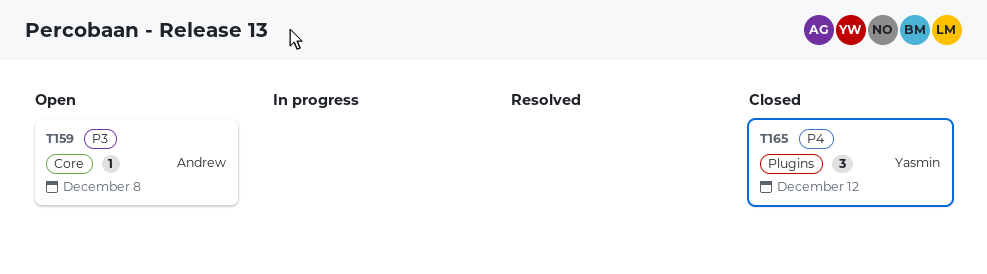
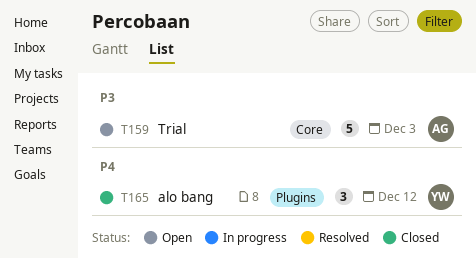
T159, estimate: 1 -> 5
T159, due: Dec 8 -> Dec 3

